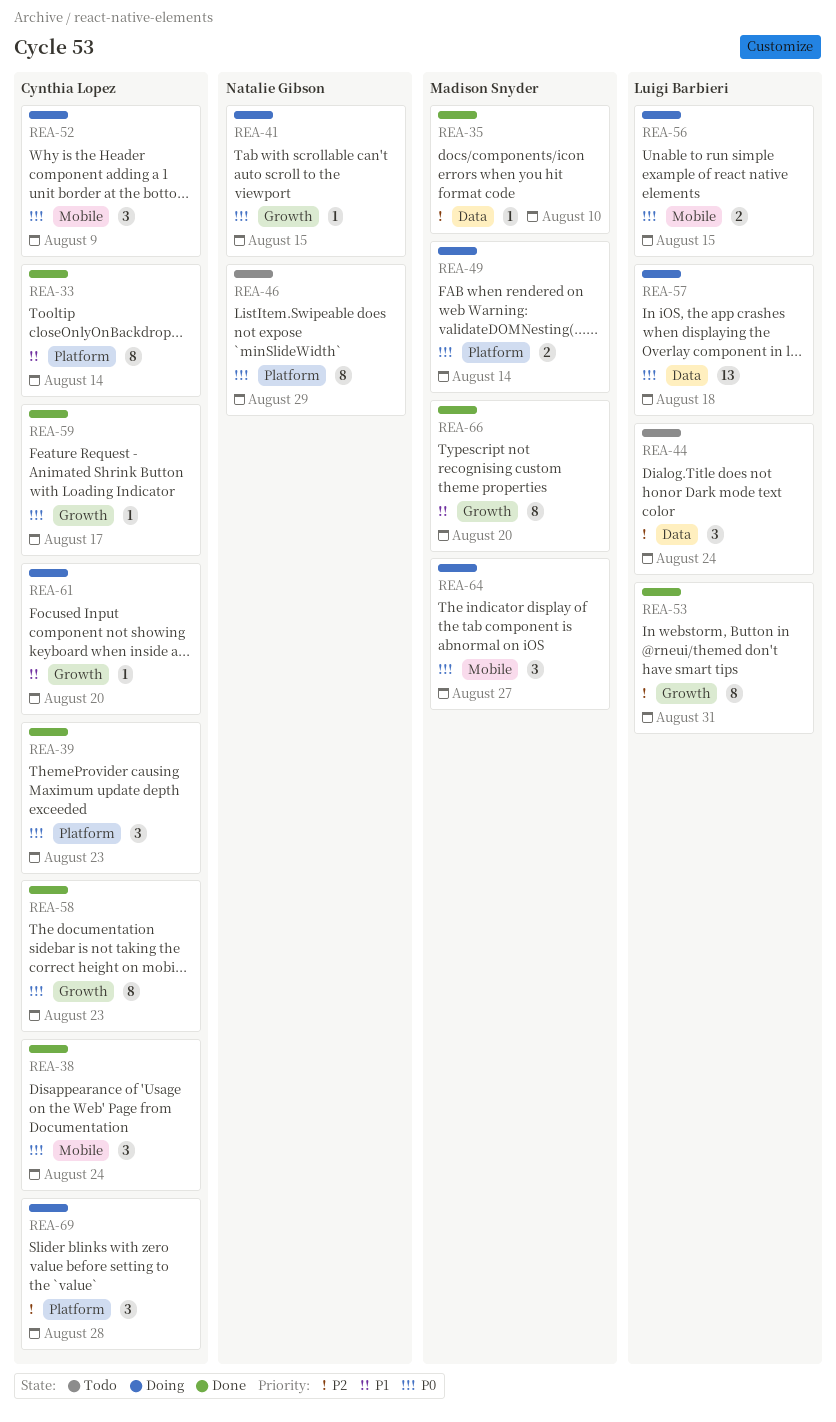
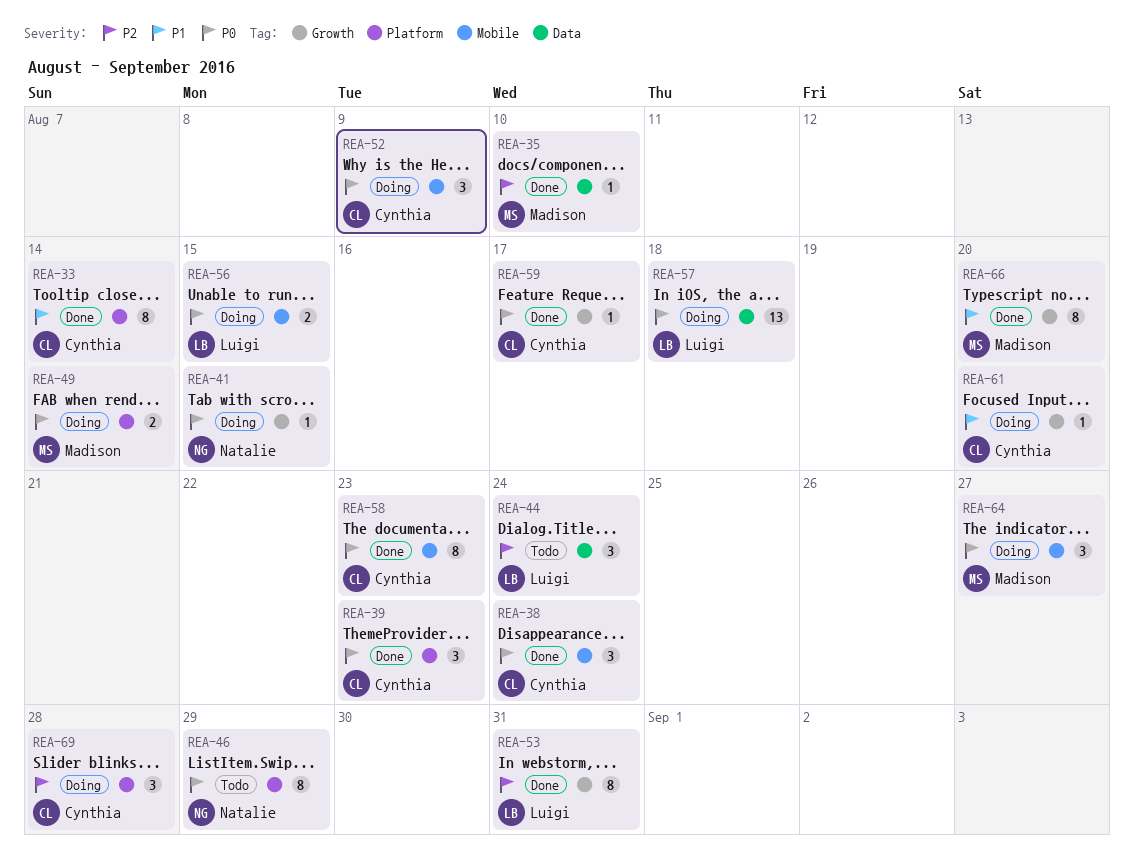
REA-58, label: Growth -> Mobile

